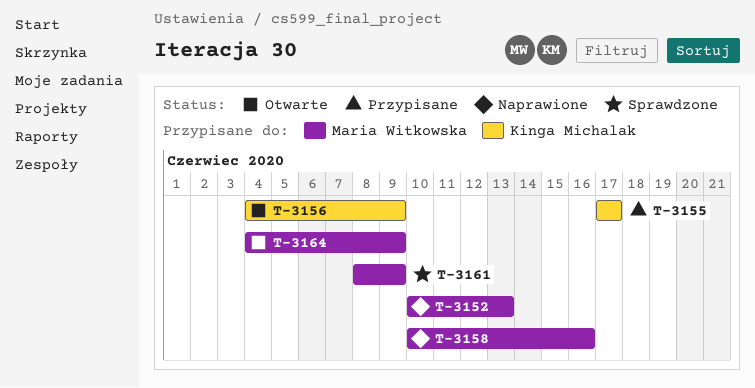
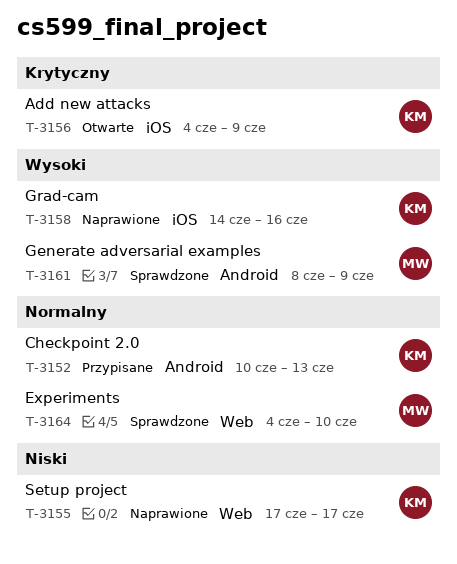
T-3152, status: Naprawione -> Przypisane
T-3152, owner: Maria Witkowska -> Kinga Michalak
T-3155, status: Przypisane -> Naprawione
T-3158, owner: Maria Witkowska -> Kinga Michalak
T-3158, start: Jun 10 -> Jun 14
T-3164, status: Otwarte -> Sprawdzone
T-3164, due: Jun 9 -> Jun 10

